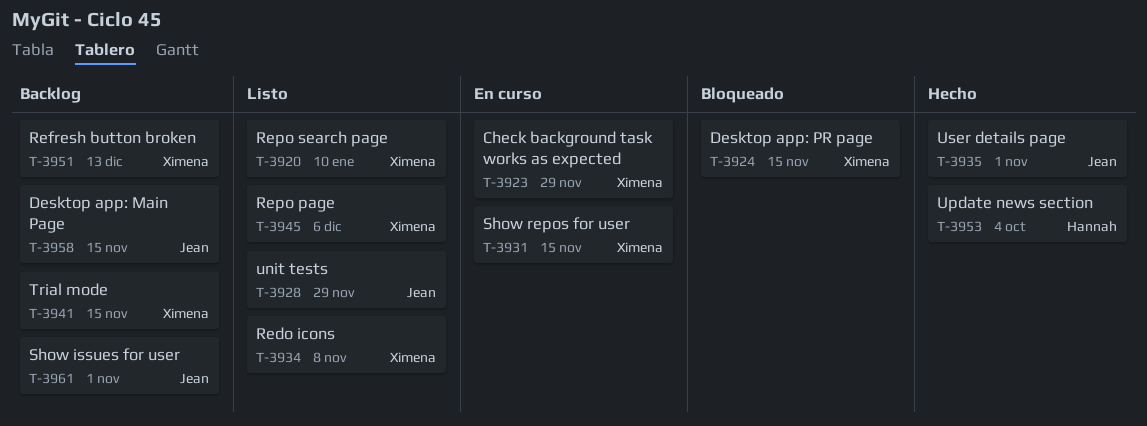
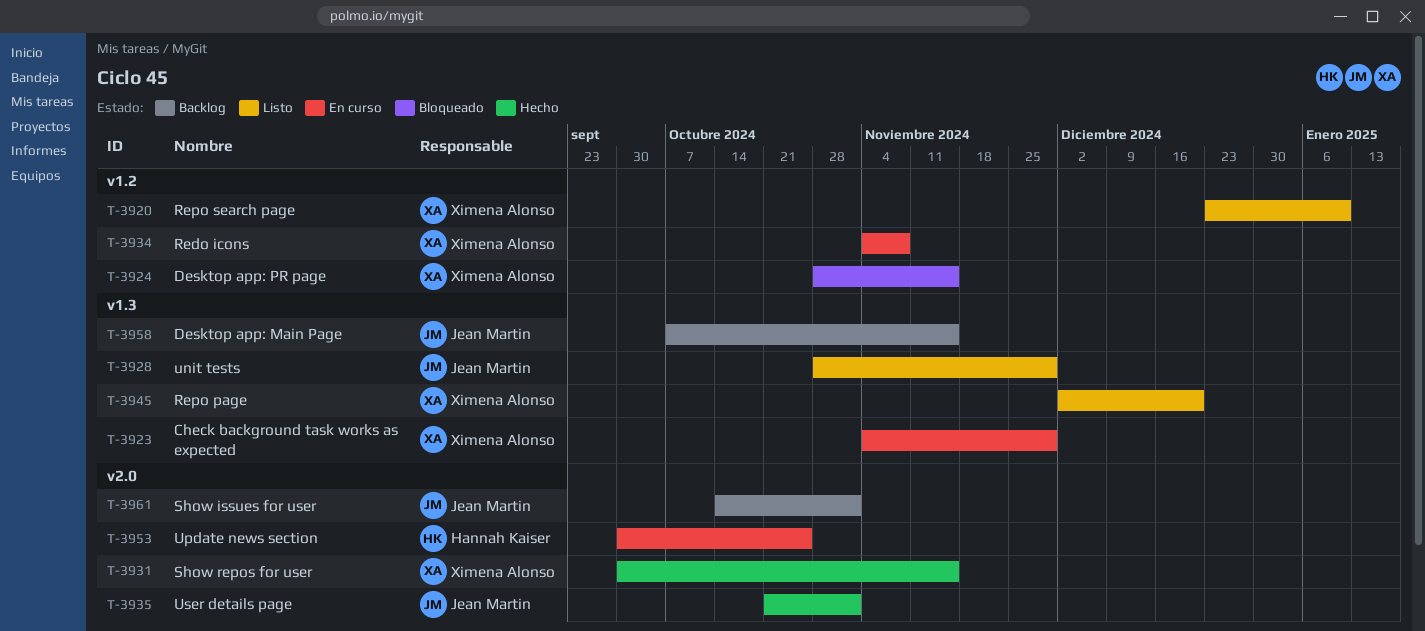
T-3931, status: En curso -> Hecho
T-3934, status: Listo -> En curso
T-3941: present -> none
T-3945, due: Dec 6 -> Dec 20
T-3951: present -> none
T-3953, status: Hecho -> En curso
T-3953, due: Oct 4 -> Oct 25

